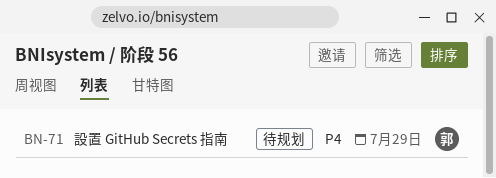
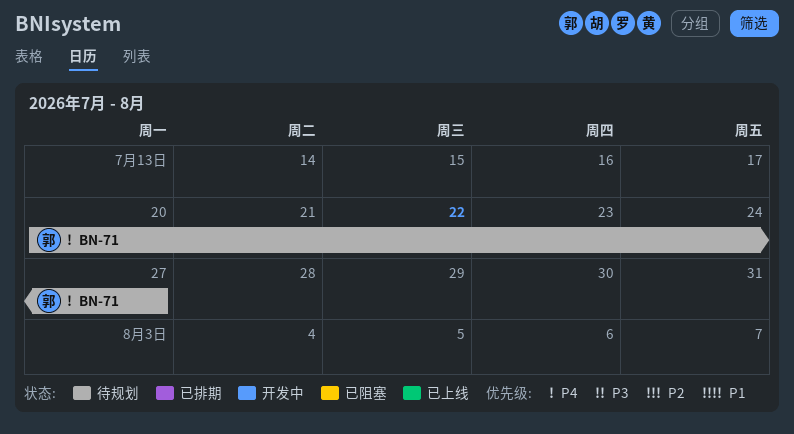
BN-71, due: Jul 29 -> Jul 27

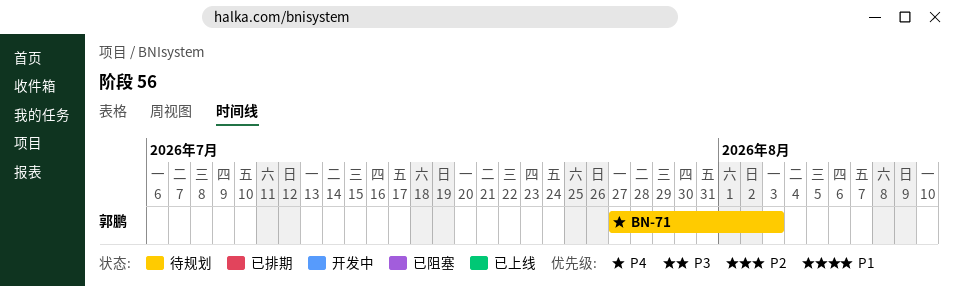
BN-71, start: Jul 20 -> Jul 27
BN-71, due: Jul 27 -> Aug 3

